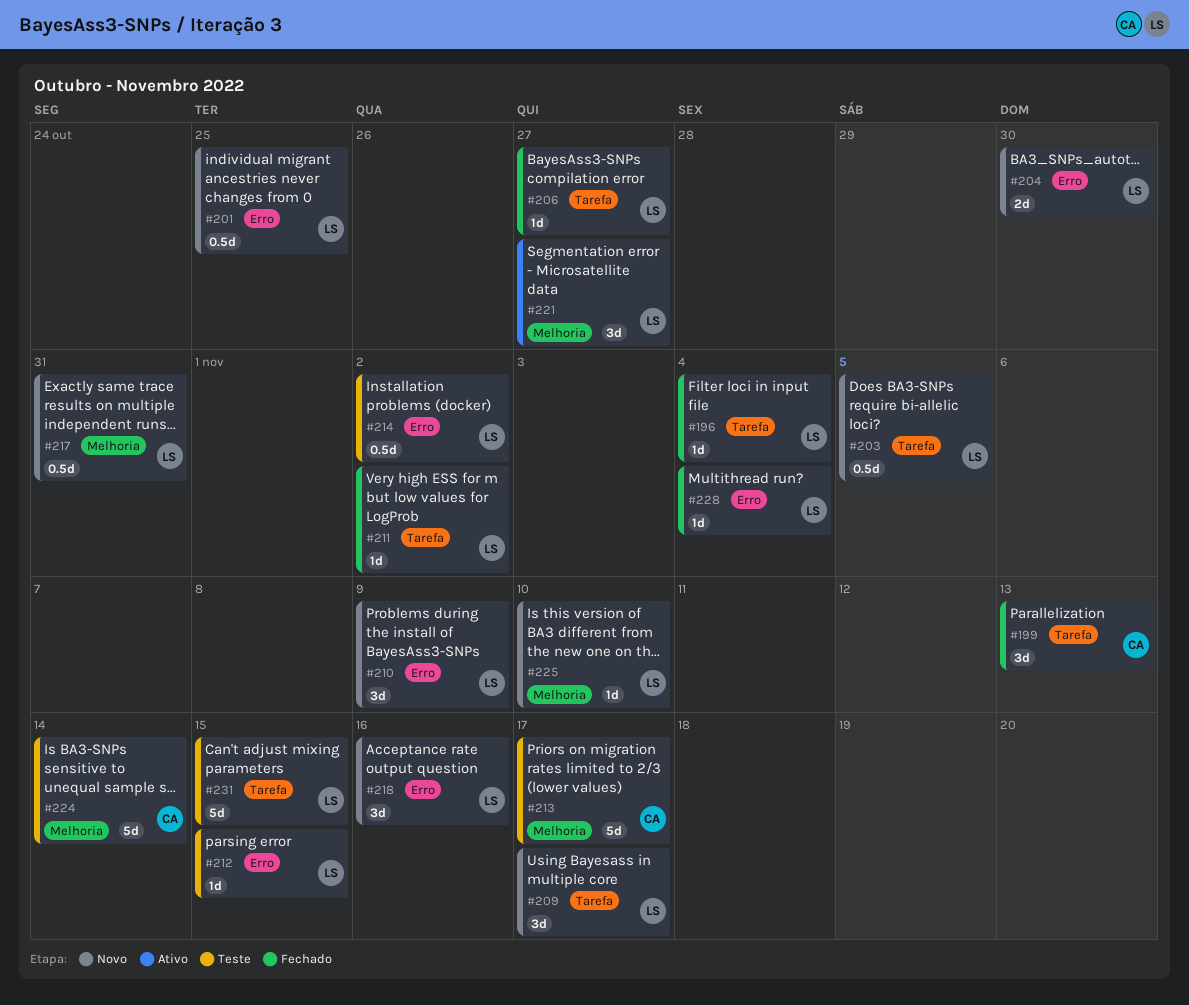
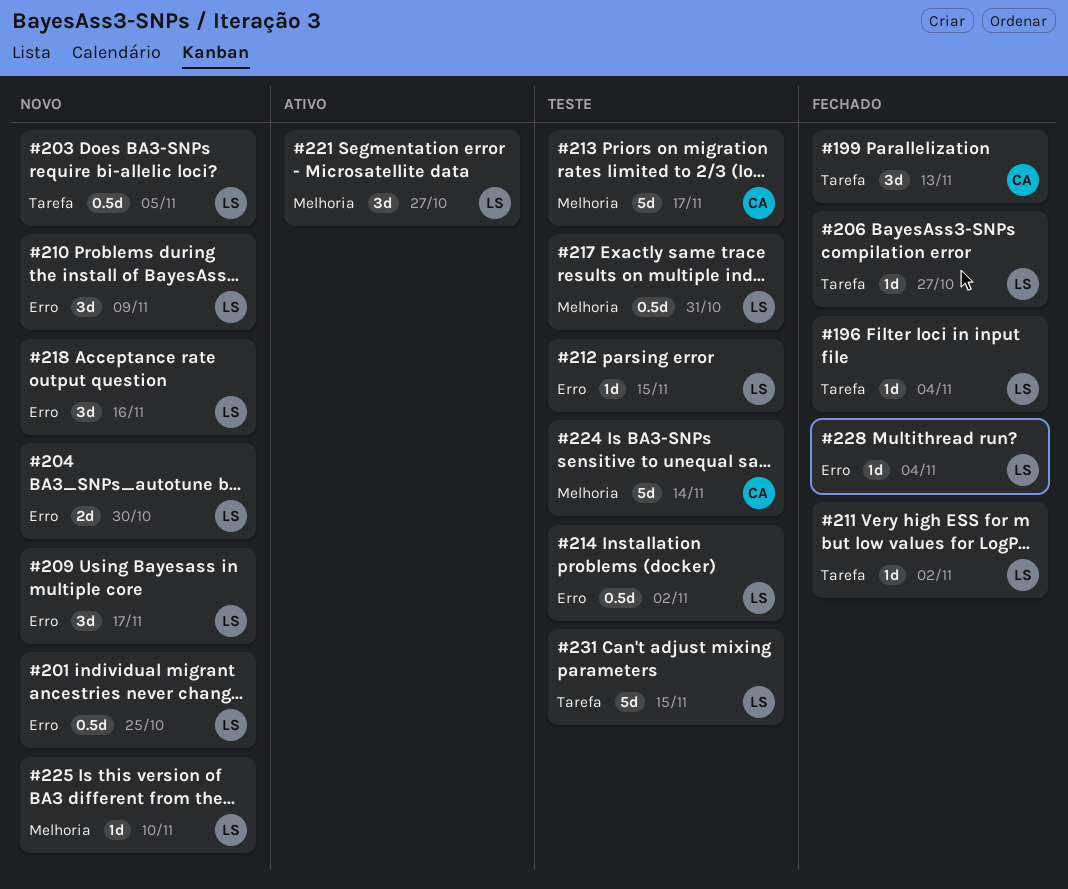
#209, label: Tarefa -> Erro
#217, status: Novo -> Teste

